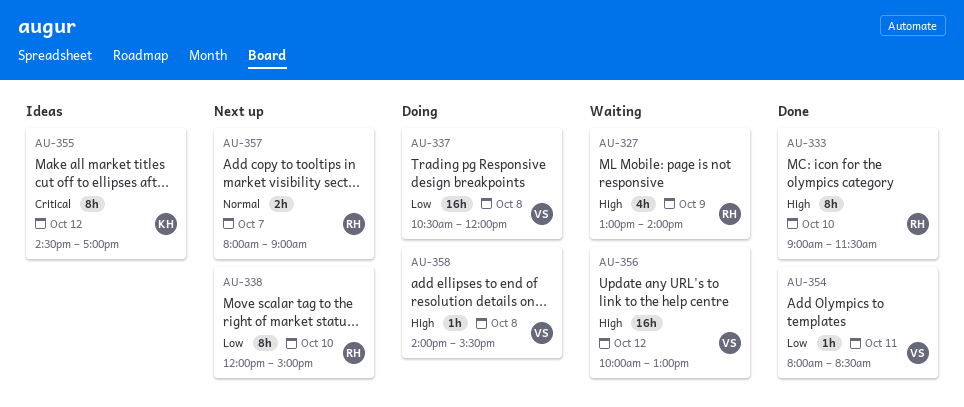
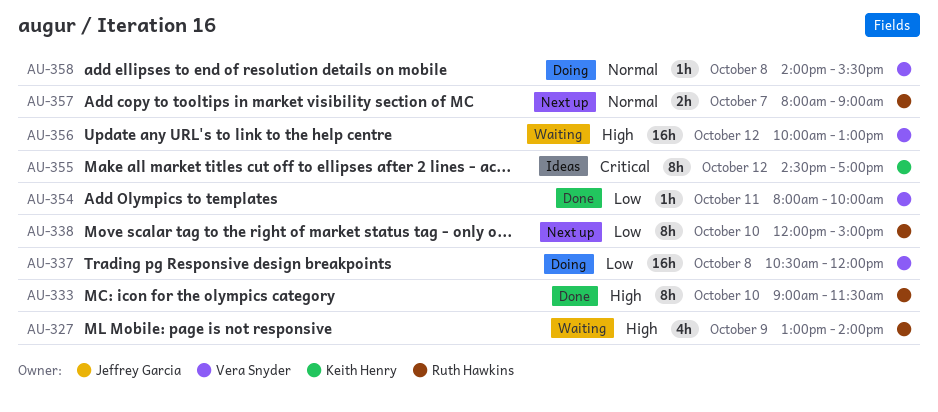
AU-354, ends: 08:30 -> 10:00
AU-358, priority: High -> Normal

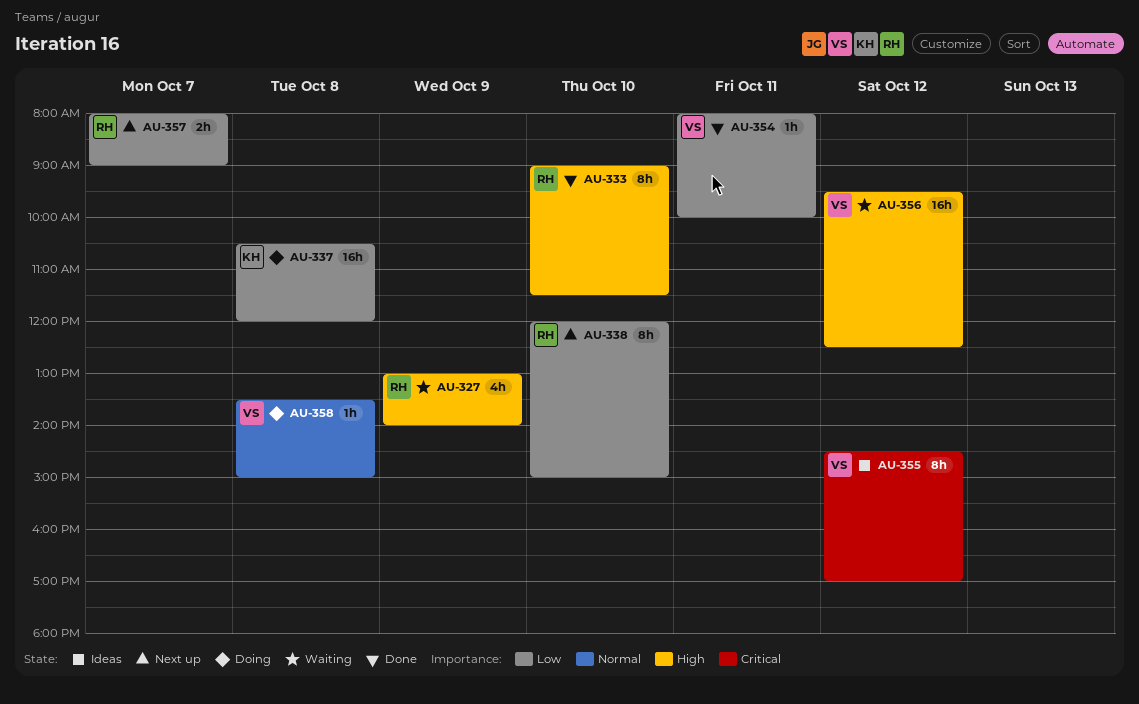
AU-337, owner: Vera Snyder -> Keith Henry
AU-355, owner: Keith Henry -> Vera Snyder
AU-356, begins: 10:00 -> 09:30
AU-356, ends: 13:00 -> 12:30
AU-357, priority: Normal -> Low
AU-358, begins: 14:00 -> 13:30
AU-358, ends: 15:30 -> 15:00

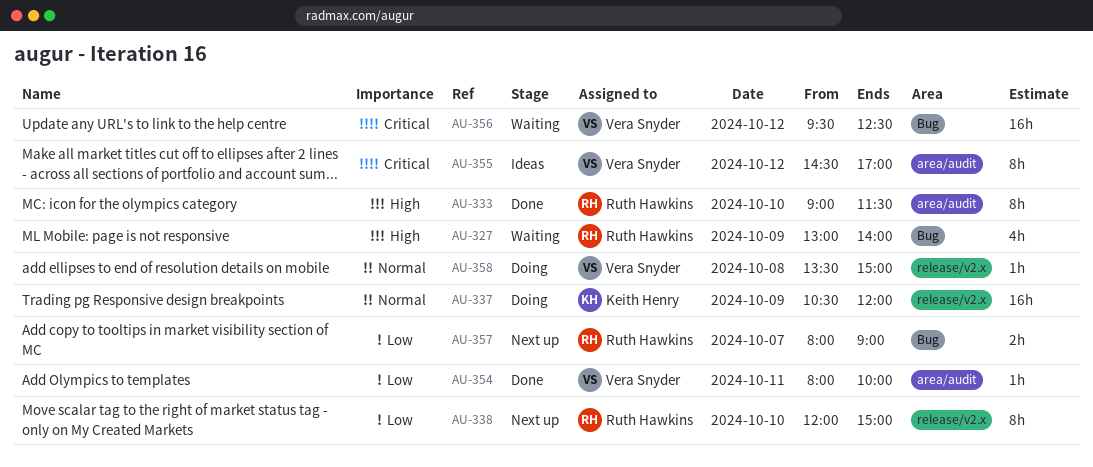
AU-337, priority: Low -> Normal
AU-337, day: Oct 8 -> Oct 9
AU-356, priority: High -> Critical

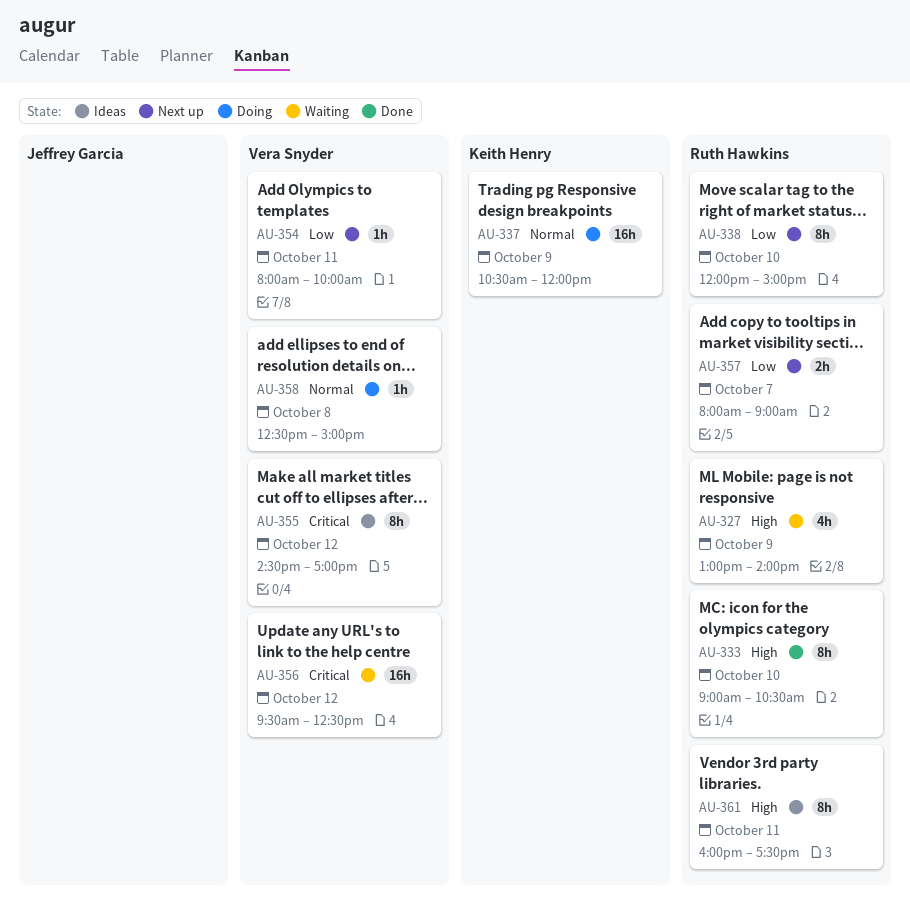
AU-333, ends: 11:30 -> 10:30
AU-354, status: Done -> Next up
AU-358, begins: 13:30 -> 12:30
AU-361: none -> present

